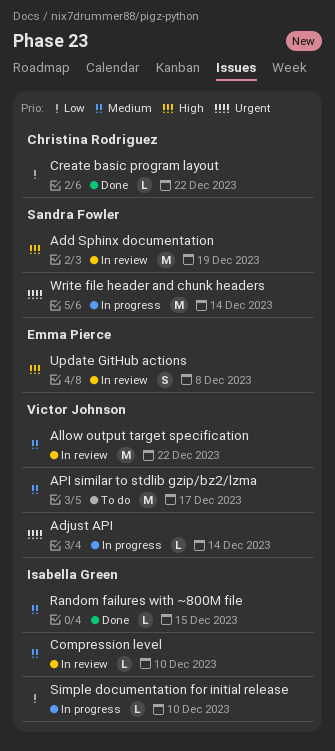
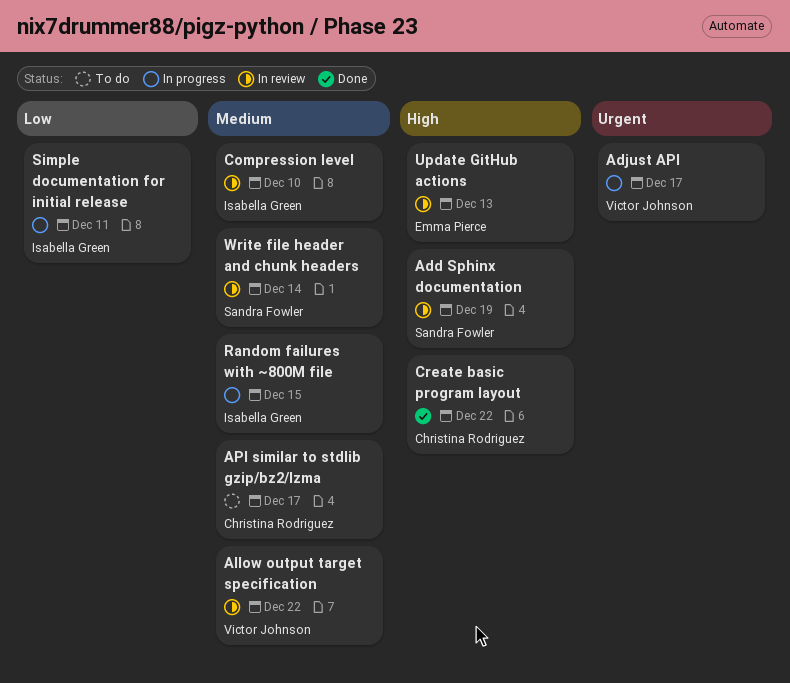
Adjust API, due: Dec 14 -> Dec 17
API similar to stdlib gzip/bz2/lzma, owner: Victor Johnson -> Christina Rodriguez
Create basic program layout, priority: Low -> High
Random failures with ~800M file, status: Done -> In progress
Simple documentation for initial release, due: Dec 10 -> Dec 11
Update GitHub actions, due: Dec 8 -> Dec 13
Write file header and chunk headers, status: In progress -> In review
Write file header and chunk headers, priority: Urgent -> Medium

